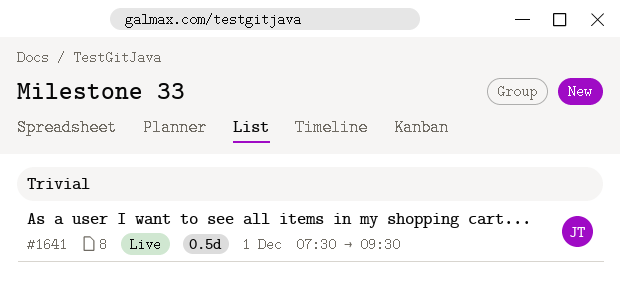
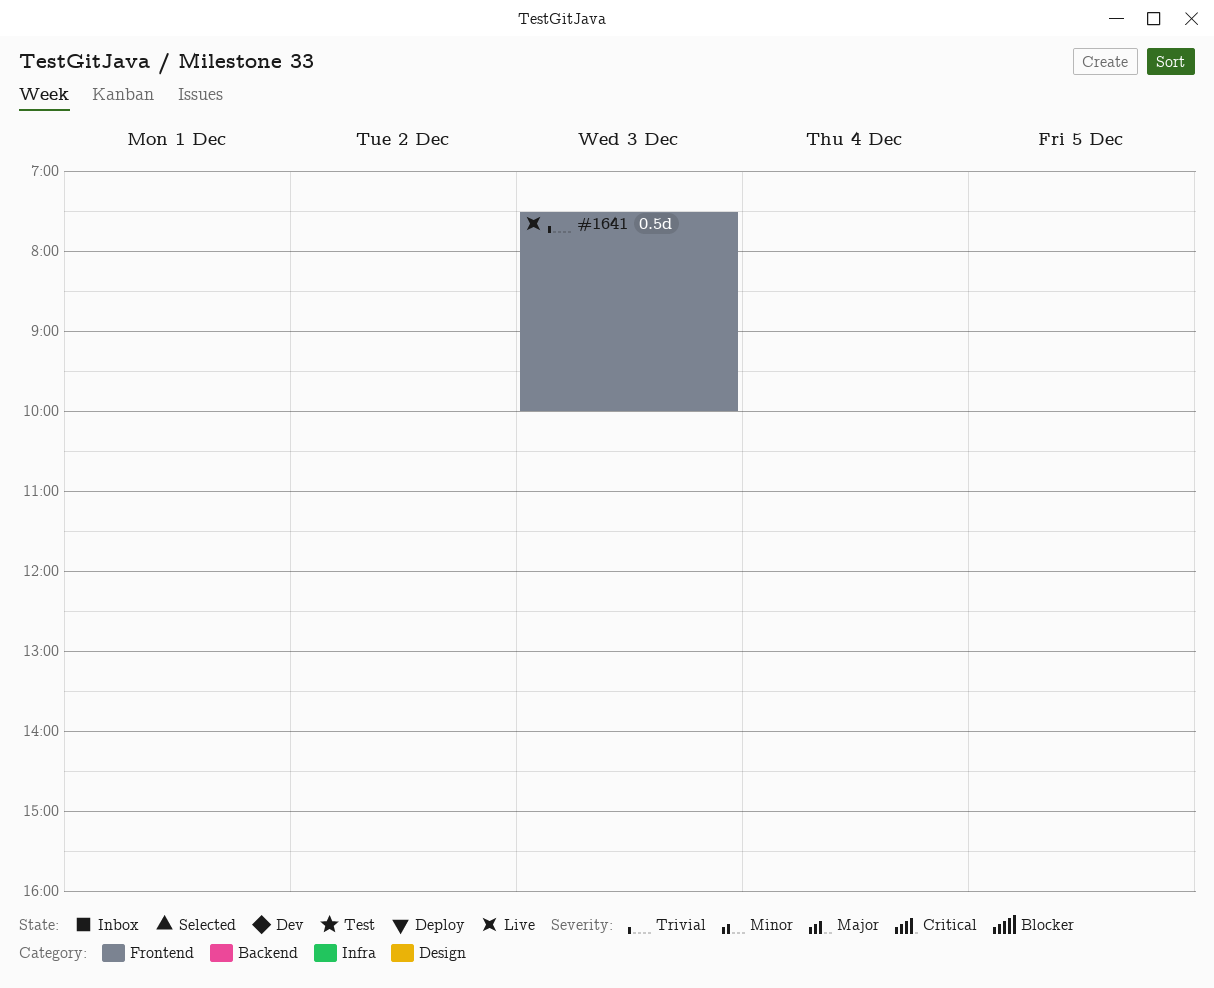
#1641, day: Dec 1 -> Dec 3
#1641, ends: 09:30 -> 10:00

